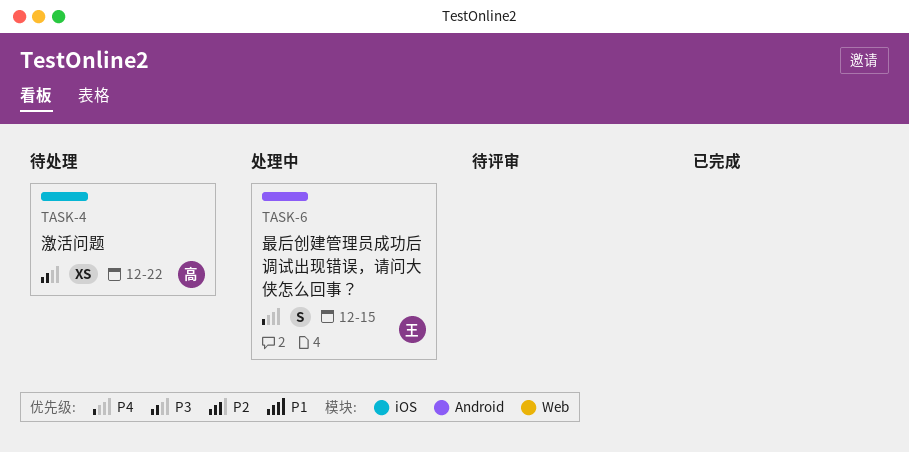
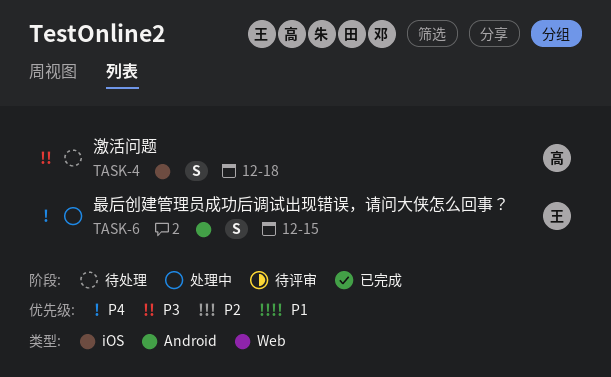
TASK-4, estimate: XS -> S
TASK-4, due: Dec 22 -> Dec 18

